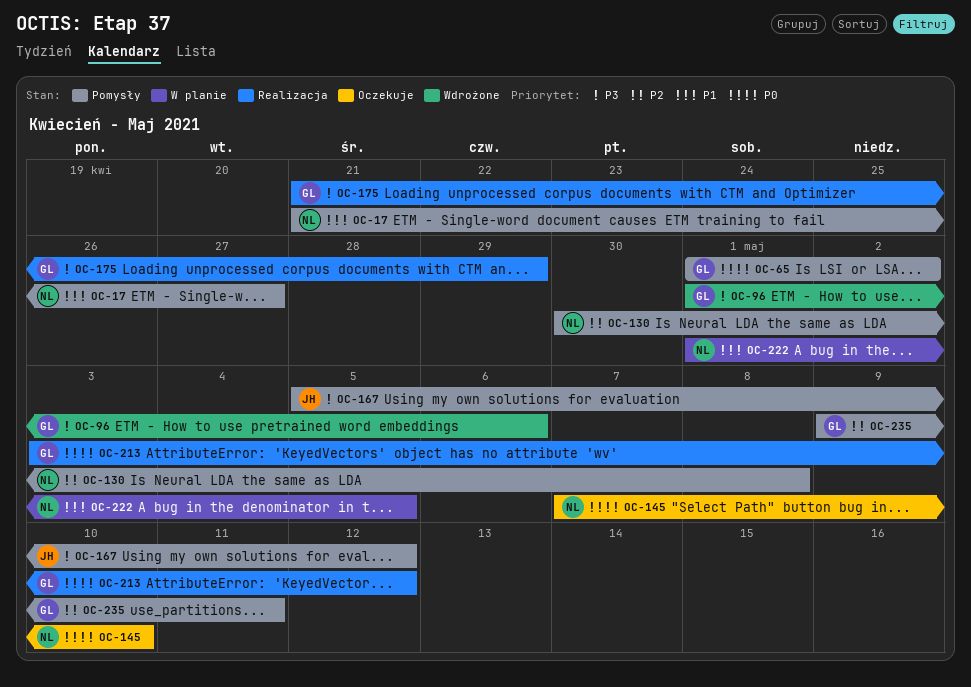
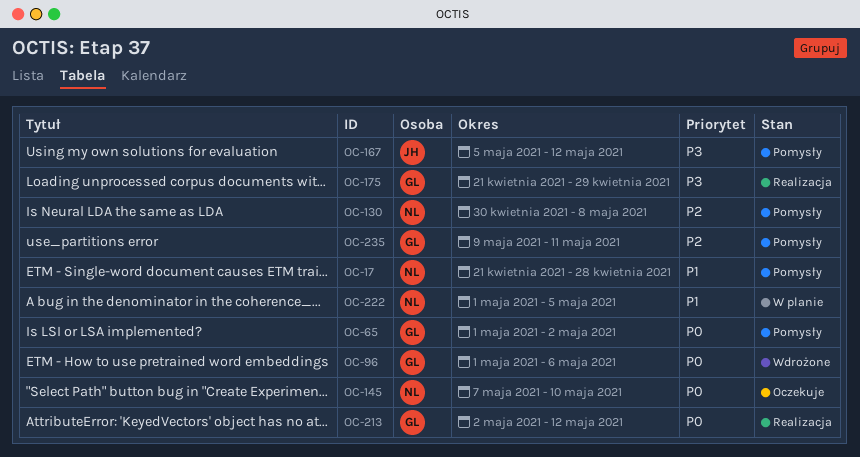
OC-17, due: Apr 27 -> Apr 28
OC-96, priority: P3 -> P0
OC-213, start: May 3 -> May 2

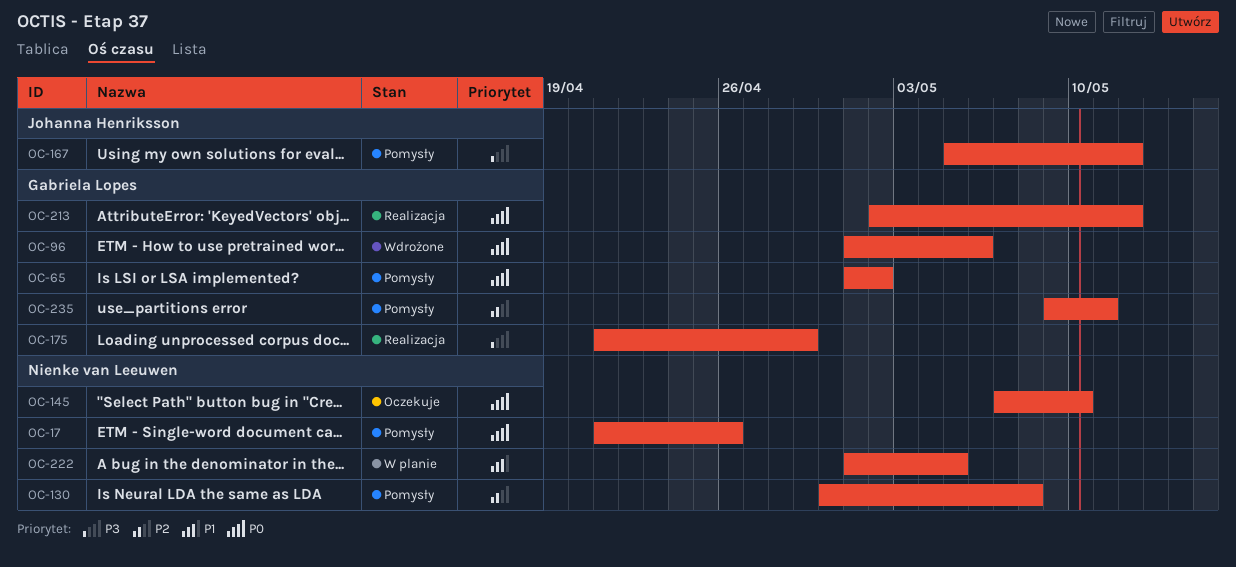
OC-17, priority: P1 -> P0
OC-17, due: Apr 28 -> Apr 26

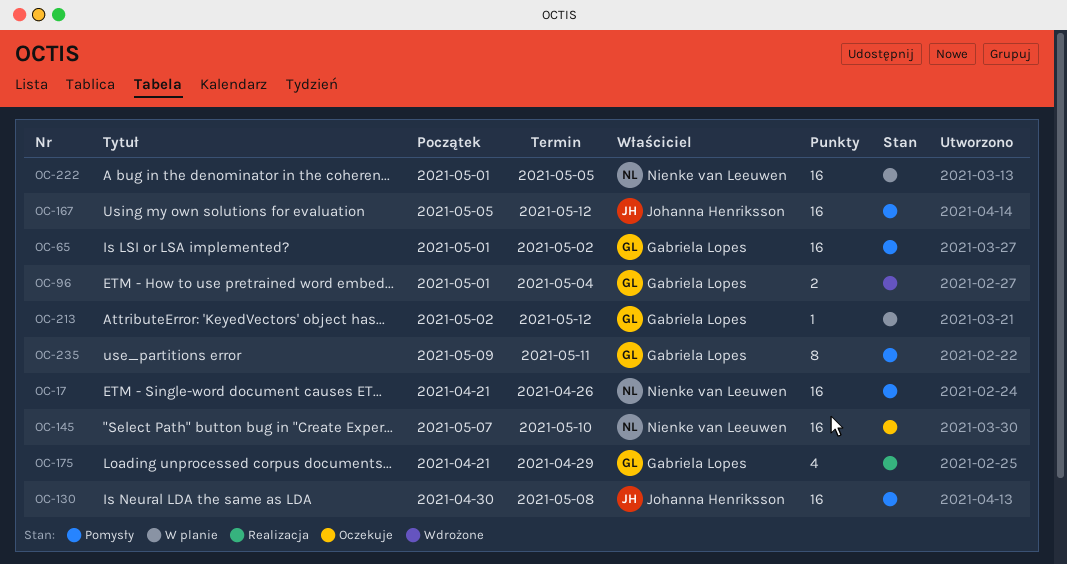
OC-96, due: May 6 -> May 4
OC-130, owner: Nienke van Leeuwen -> Johanna Henriksson
OC-213, status: Realizacja -> W planie

